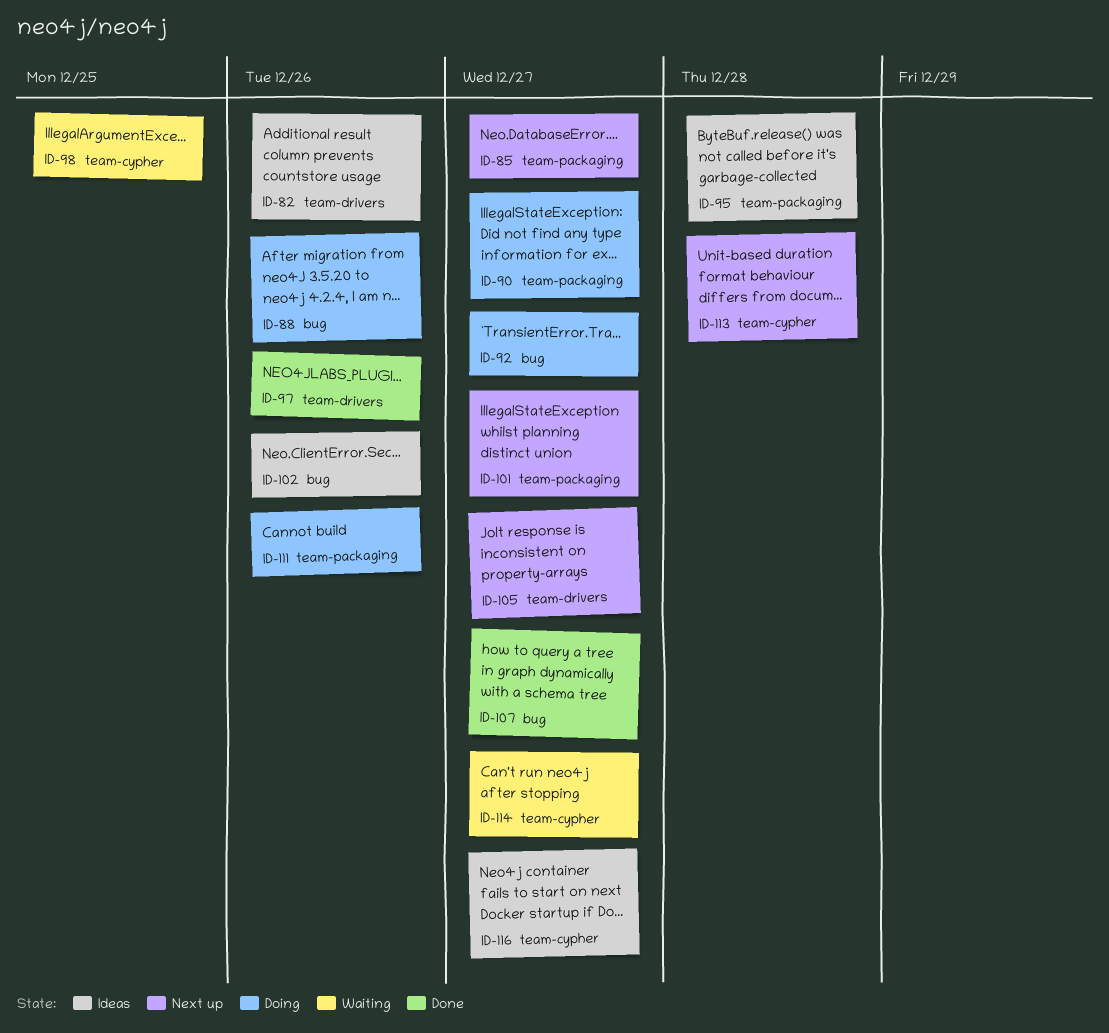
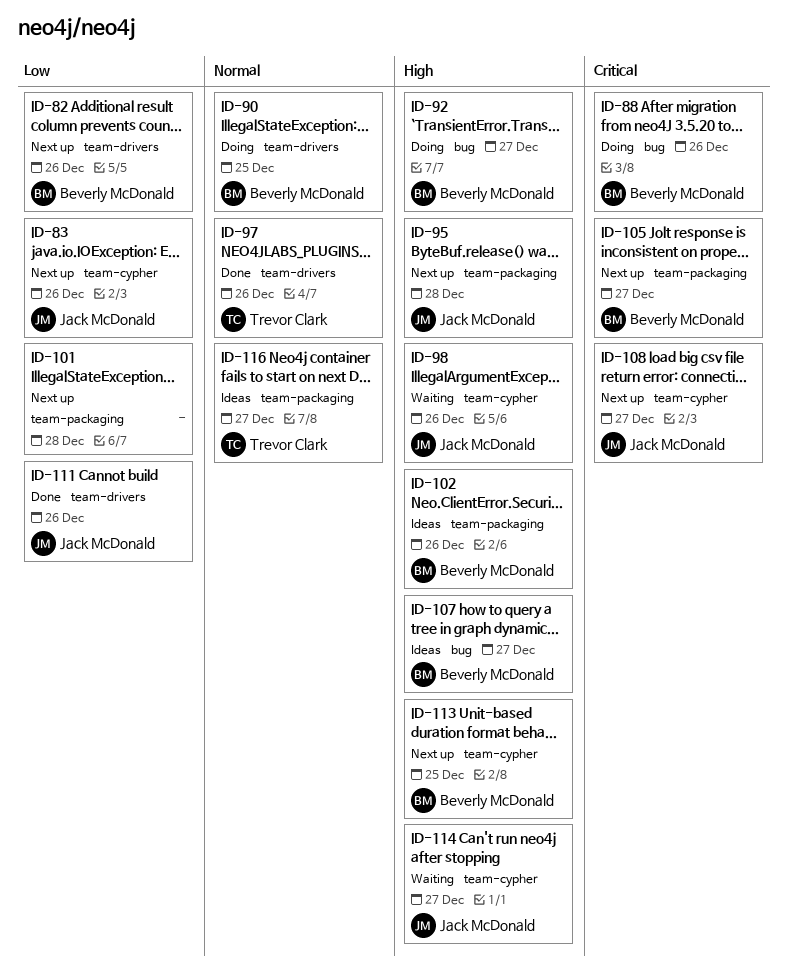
ID-82, status: Ideas -> Next up
ID-83: none -> present
ID-85: present -> none
ID-90, label: team-packaging -> team-drivers
ID-90, due: Dec 27 -> Dec 25
ID-95, status: Ideas -> Next up
ID-98, due: Dec 25 -> Dec 26
ID-101, due: Dec 27 -> Dec 28
ID-102, label: bug -> team-packaging
ID-105, label: team-drivers -> team-packaging
ID-107, status: Done -> Ideas
ID-108: none -> present
ID-111, status: Doing -> Done
ID-111, label: team-packaging -> team-drivers
ID-113, due: Dec 28 -> Dec 25
ID-116, label: team-cypher -> team-packaging

